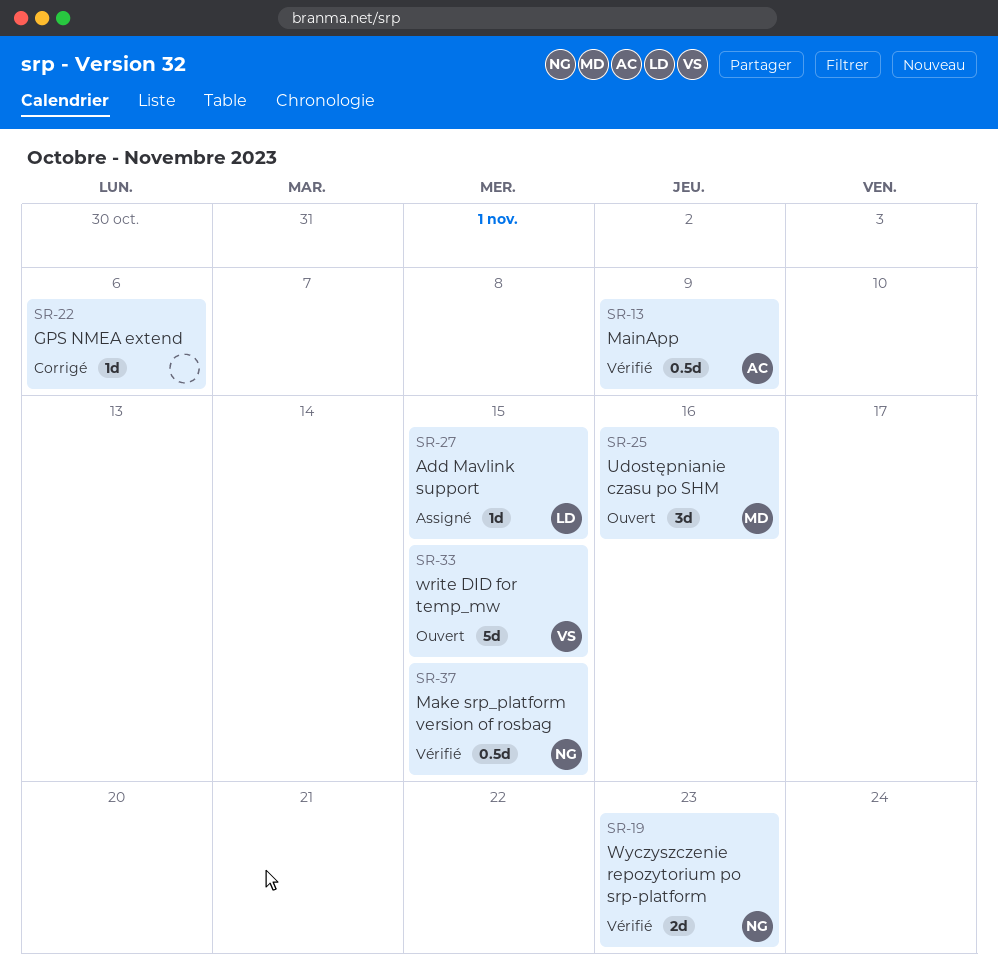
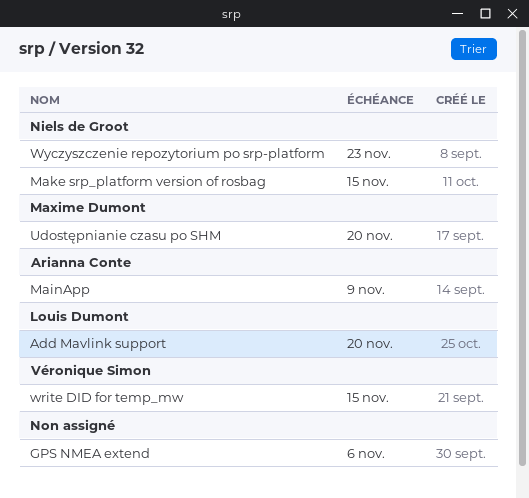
Add Mavlink support, due: Nov 15 -> Nov 20
Udostępnianie czasu po SHM, due: Nov 16 -> Nov 20

